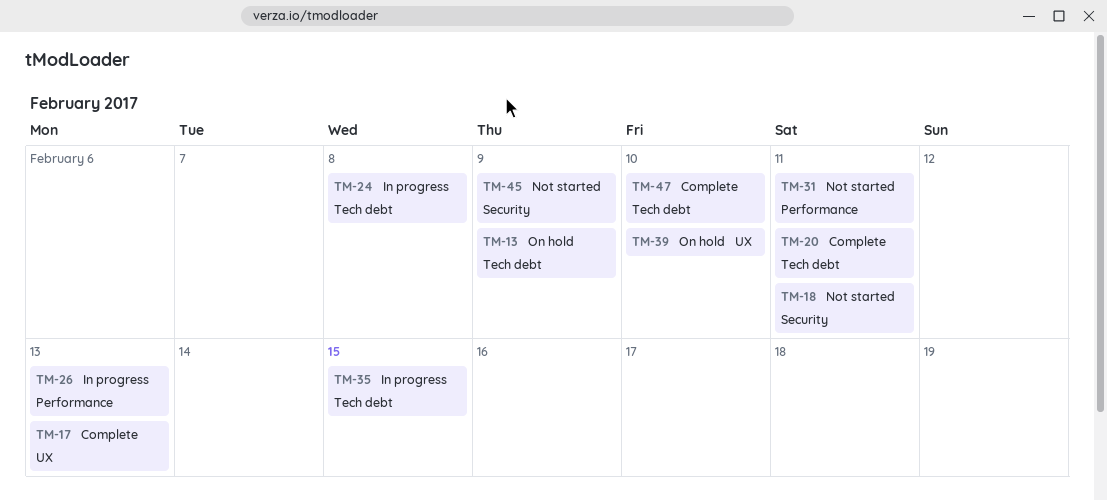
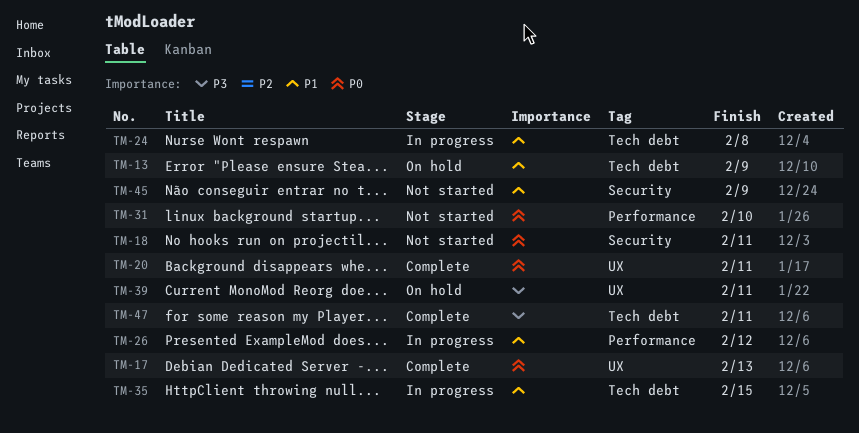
TM-20, label: Tech debt -> UX
TM-26, due: Feb 13 -> Feb 12
TM-31, due: Feb 11 -> Feb 10
TM-39, due: Feb 10 -> Feb 11
TM-47, due: Feb 10 -> Feb 11

